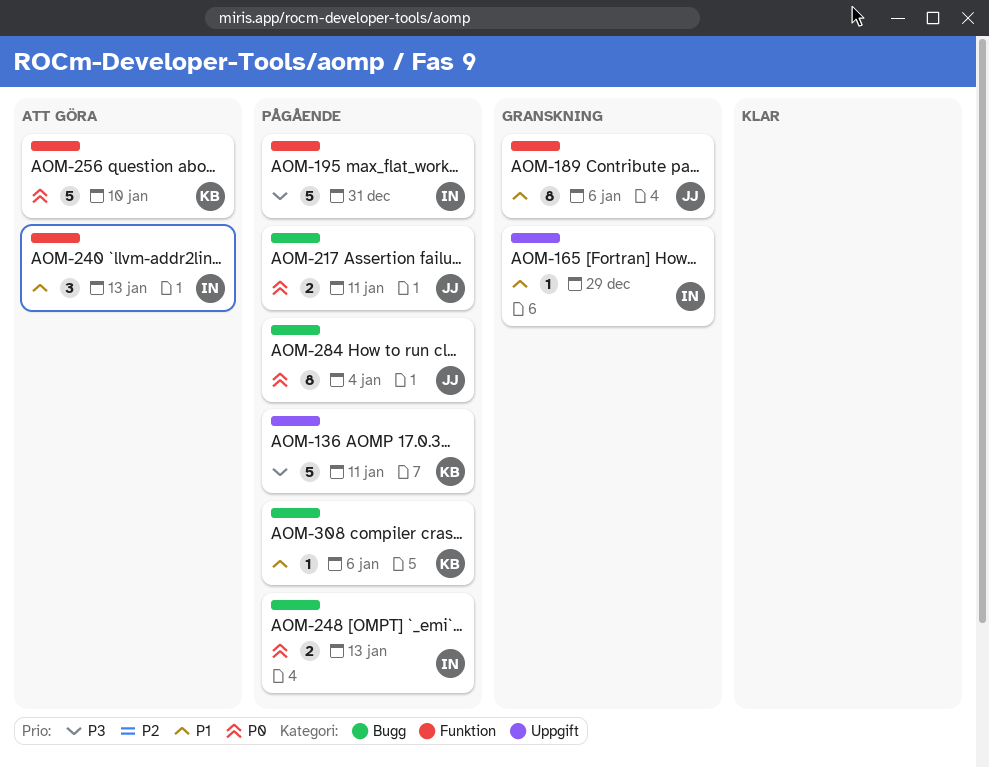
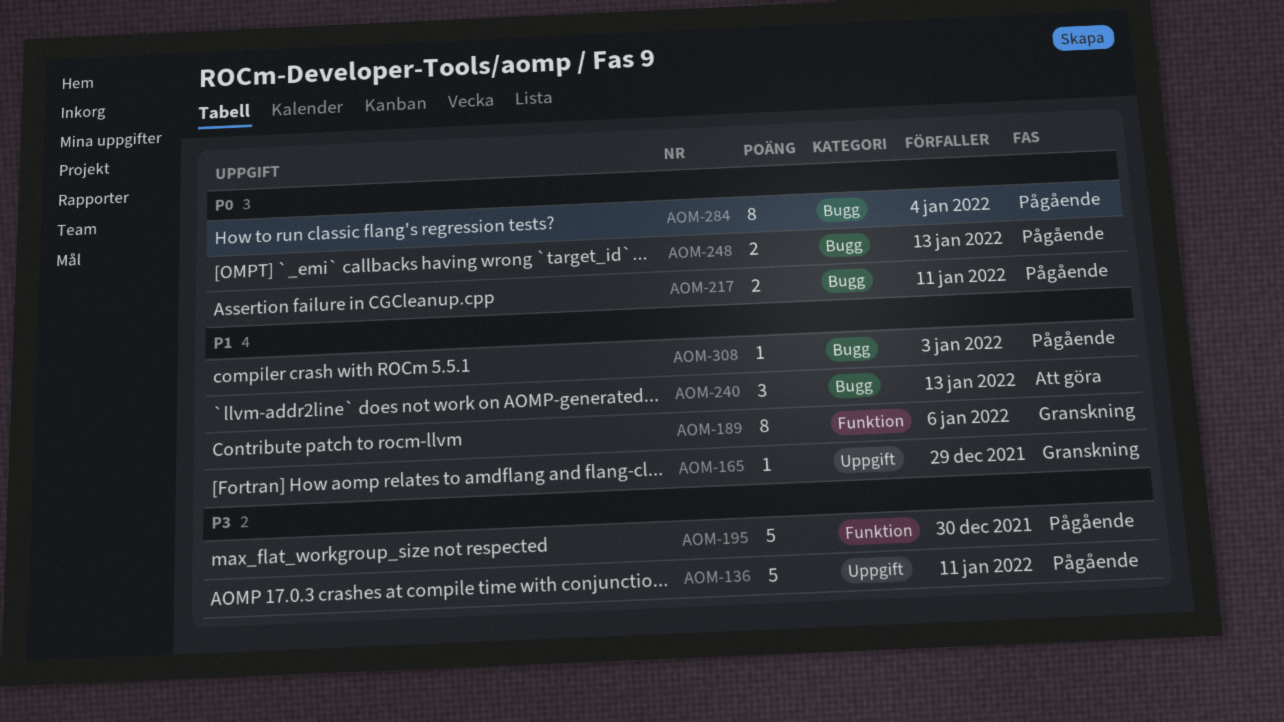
AOM-195, due: Dec 31 -> Dec 30
AOM-240, label: Funktion -> Bugg
AOM-256: present -> none
AOM-308, due: Jan 6 -> Jan 3

